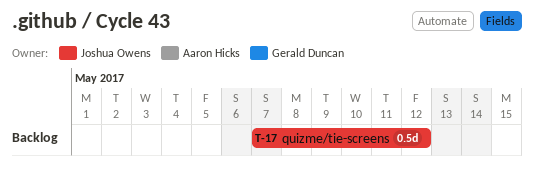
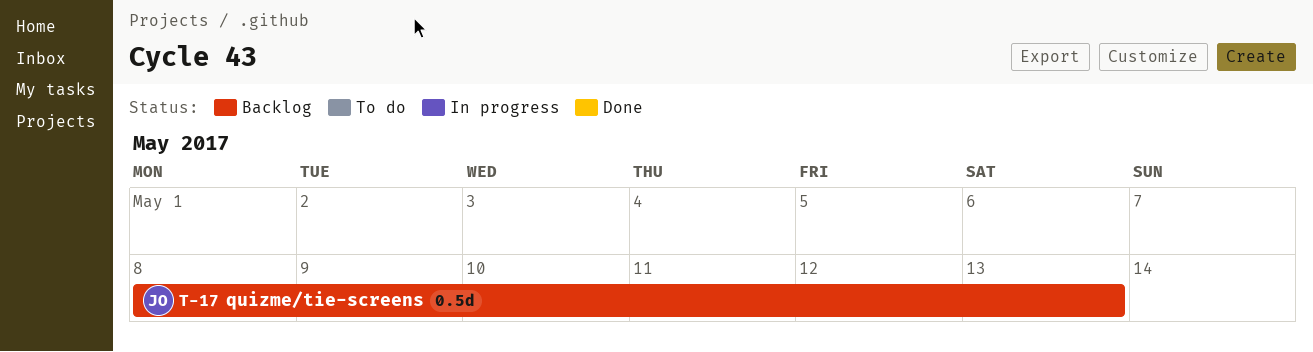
T-17, start: May 7 -> May 8
T-17, due: May 12 -> May 13

